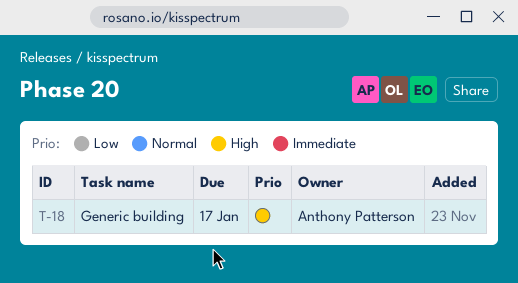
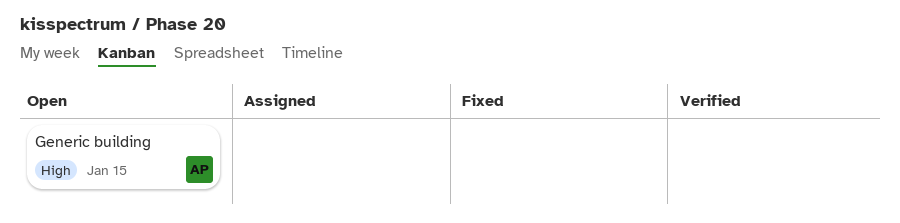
Generic building, due: Jan 17 -> Jan 15

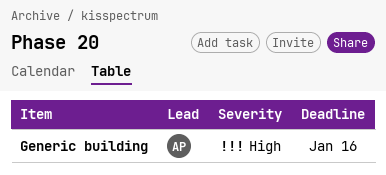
Generic building, due: Jan 15 -> Jan 16

